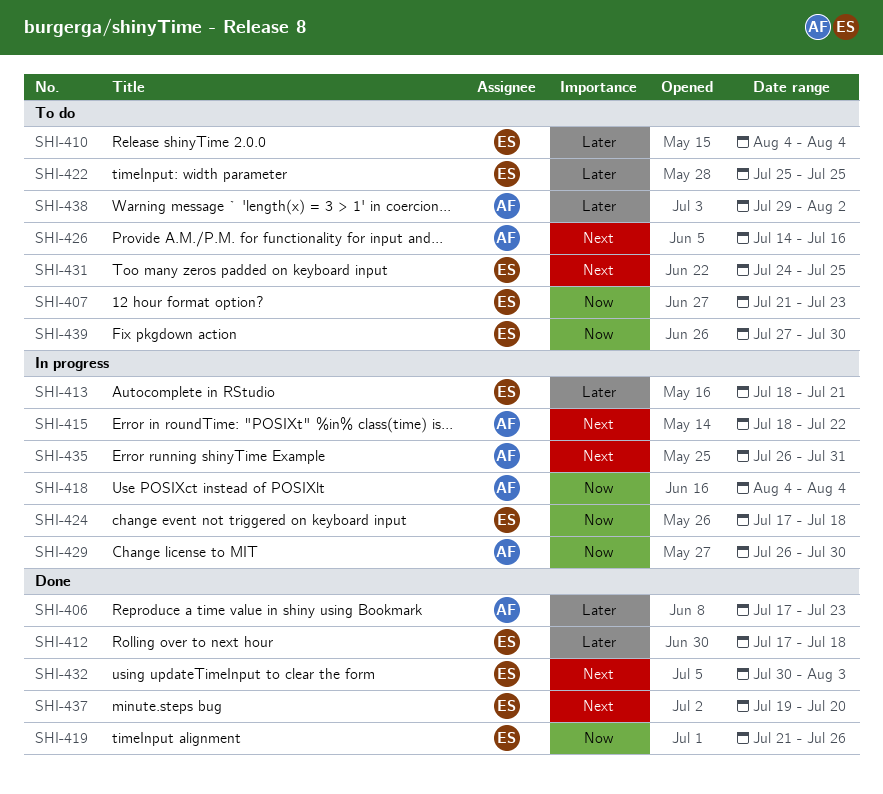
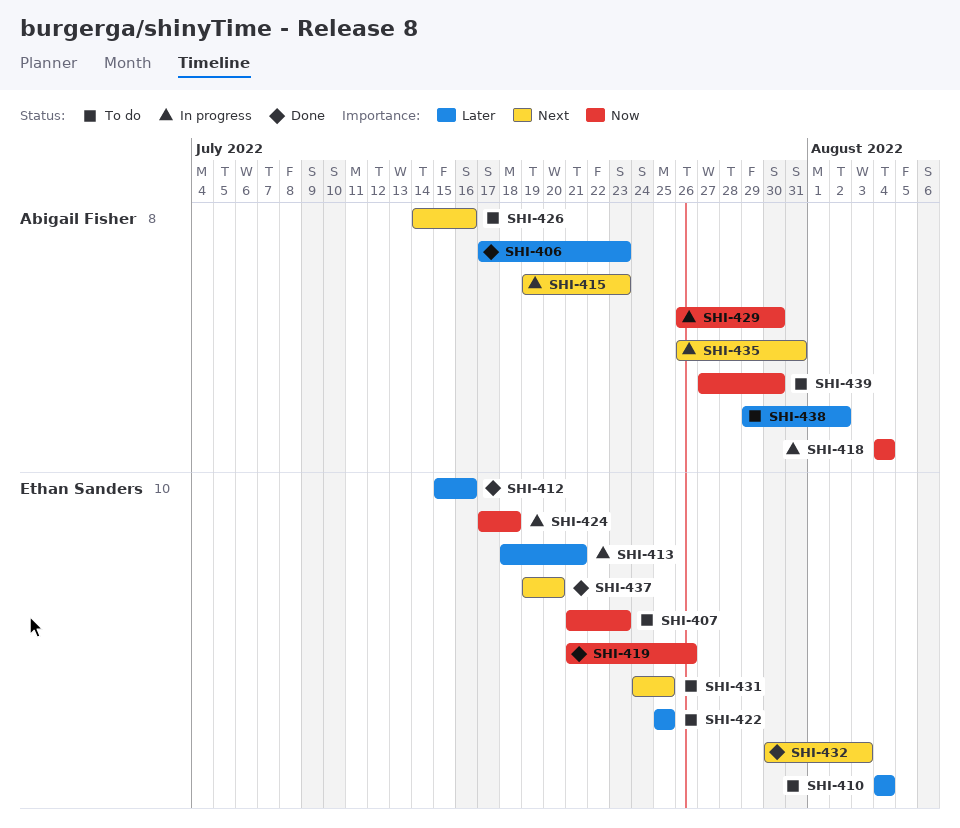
SHI-412, start: Jul 17 -> Jul 15
SHI-412, due: Jul 18 -> Jul 16
SHI-415, start: Jul 18 -> Jul 19
SHI-415, due: Jul 22 -> Jul 23
SHI-439, owner: Ethan Sanders -> Abigail Fisher

